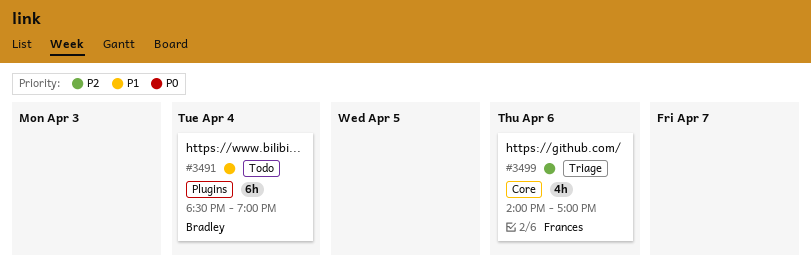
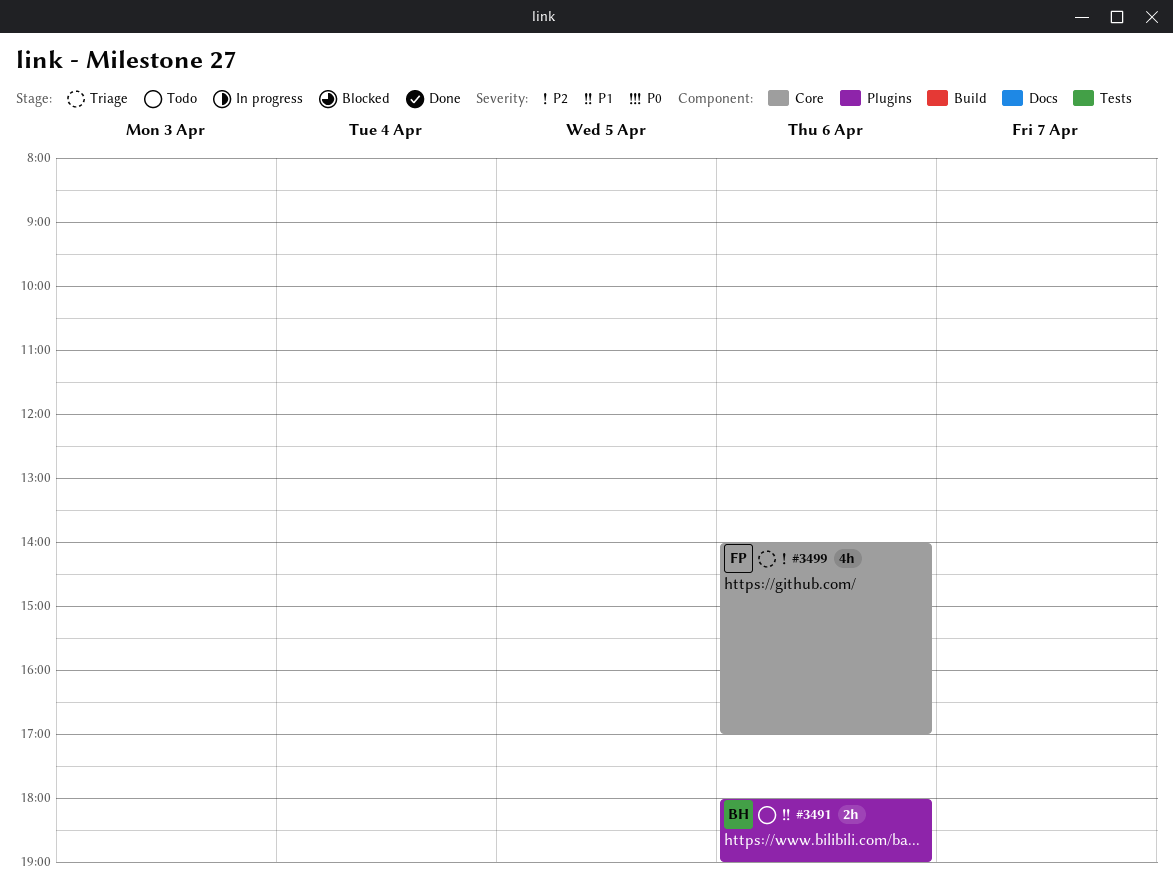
#3491, estimate: 6h -> 2h
#3491, day: Apr 4 -> Apr 6
#3491, begins: 18:30 -> 18:00

